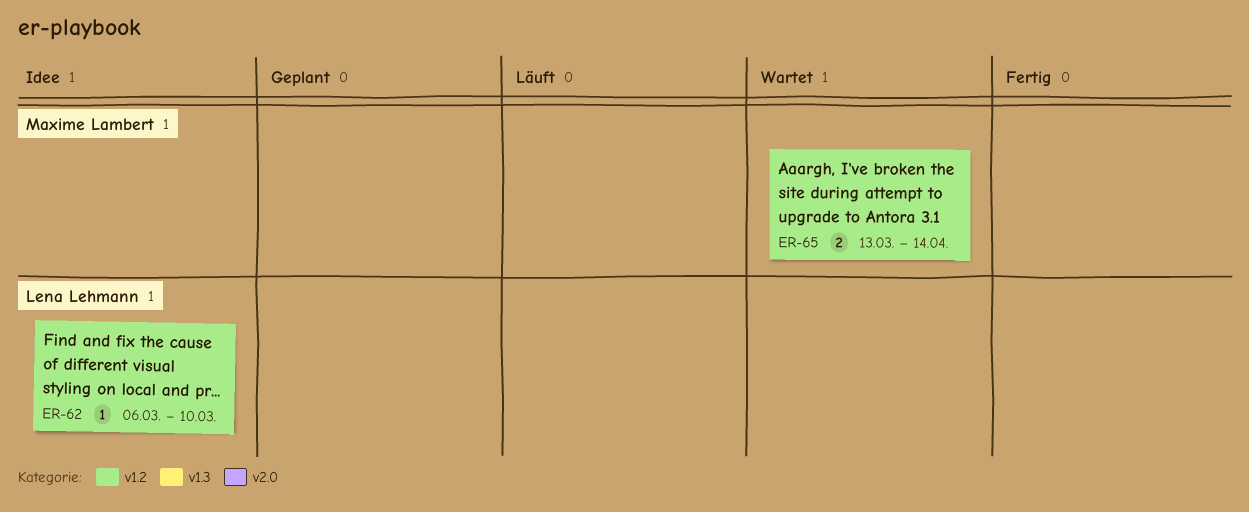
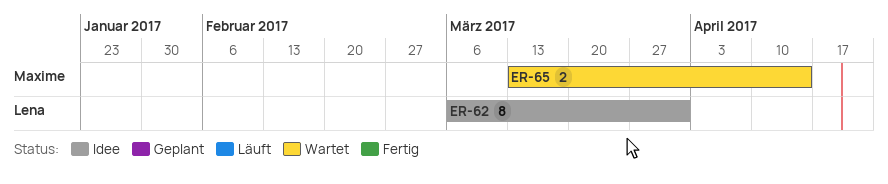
ER-62, estimate: 1 -> 8
ER-62, due: Mar 10 -> Mar 31

